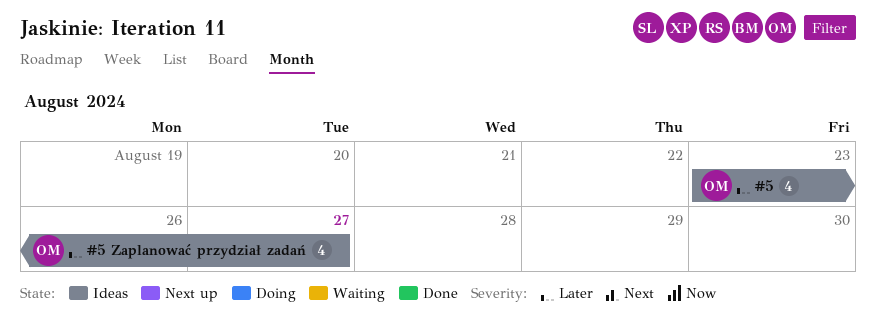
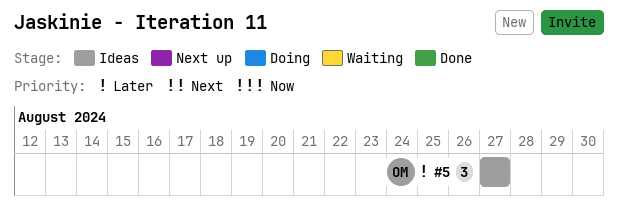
#5, estimate: 4 -> 3
#5, start: Aug 23 -> Aug 27

